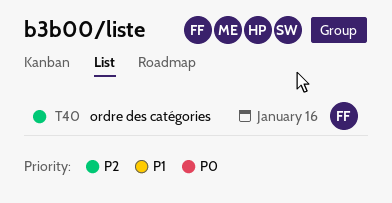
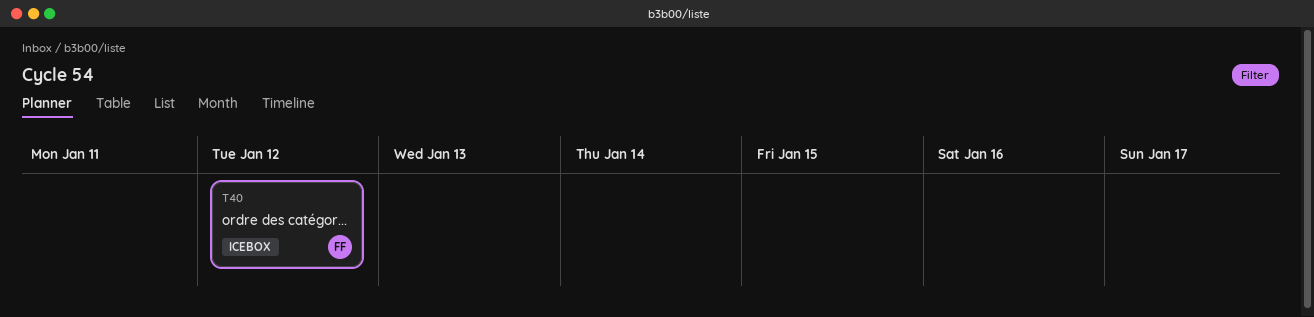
T40, due: Jan 16 -> Jan 12

